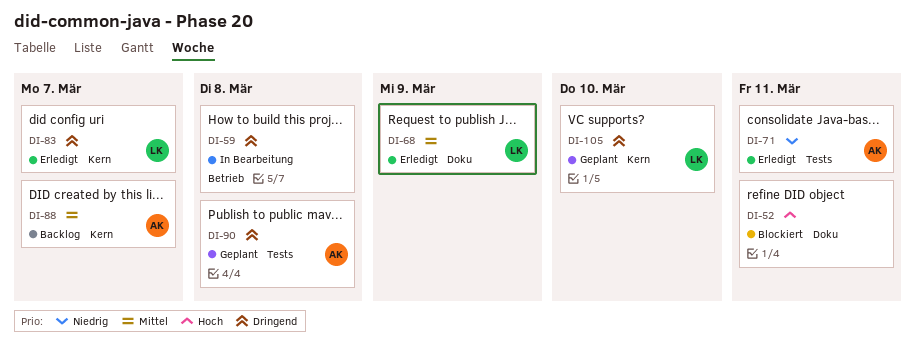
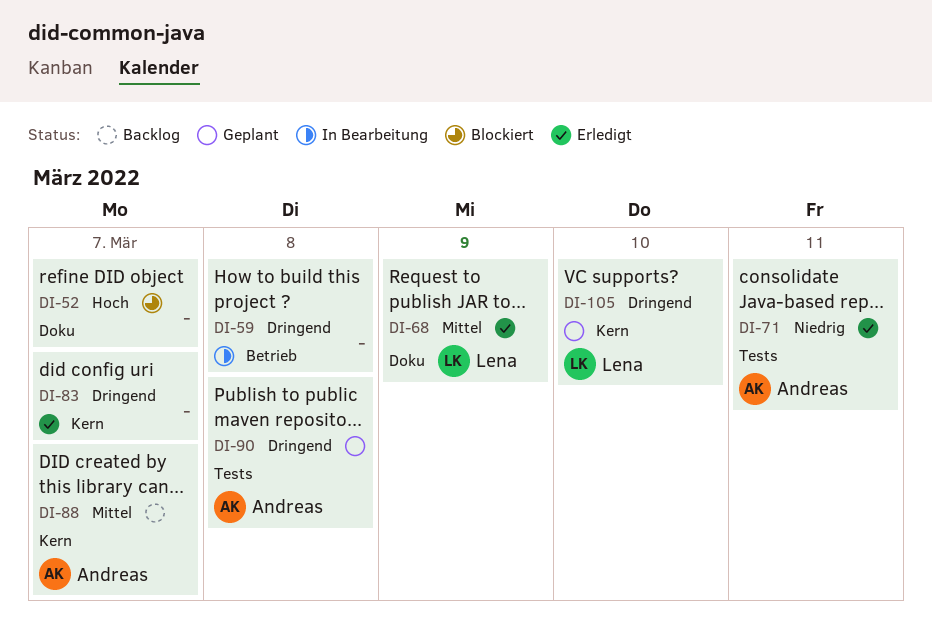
DI-52, due: Mar 11 -> Mar 7
DI-83, owner: Lena -> none

